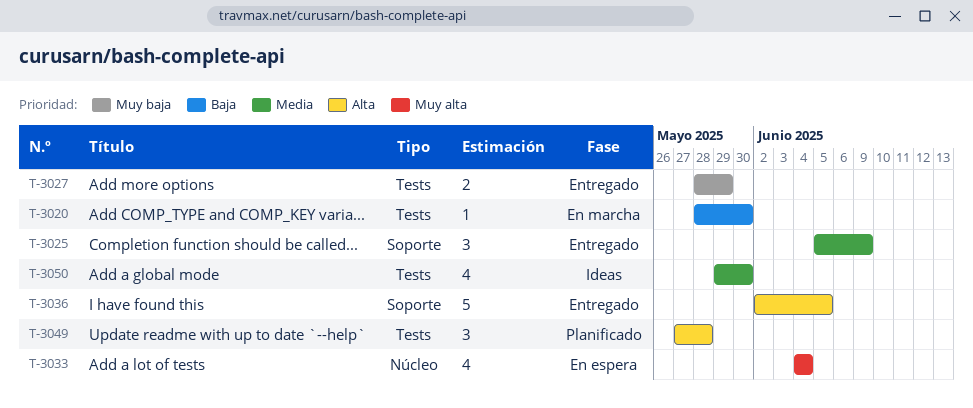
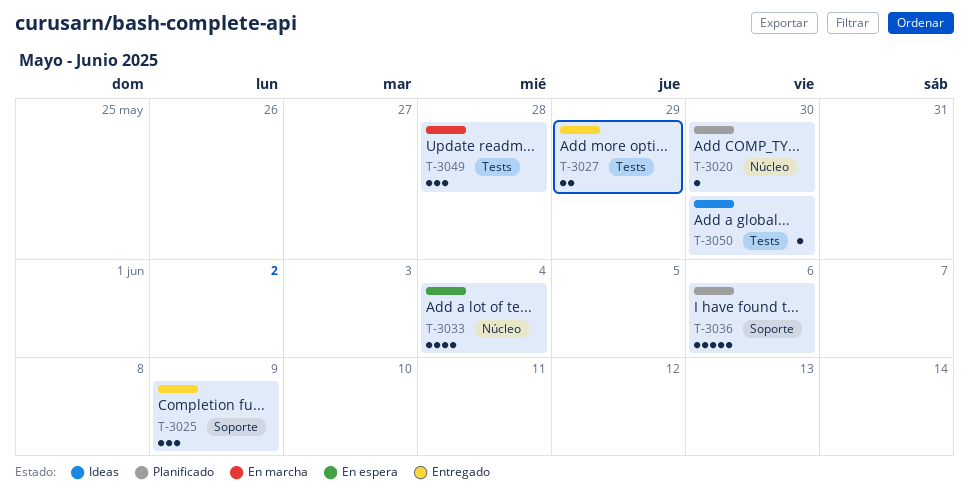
T-3020, status: En marcha -> Planificado
T-3020, label: Tests -> Núcleo
T-3036, status: Entregado -> Planificado
T-3036, due: Jun 5 -> Jun 6
T-3049, status: Planificado -> En marcha
T-3050, estimate: 4 -> 1

